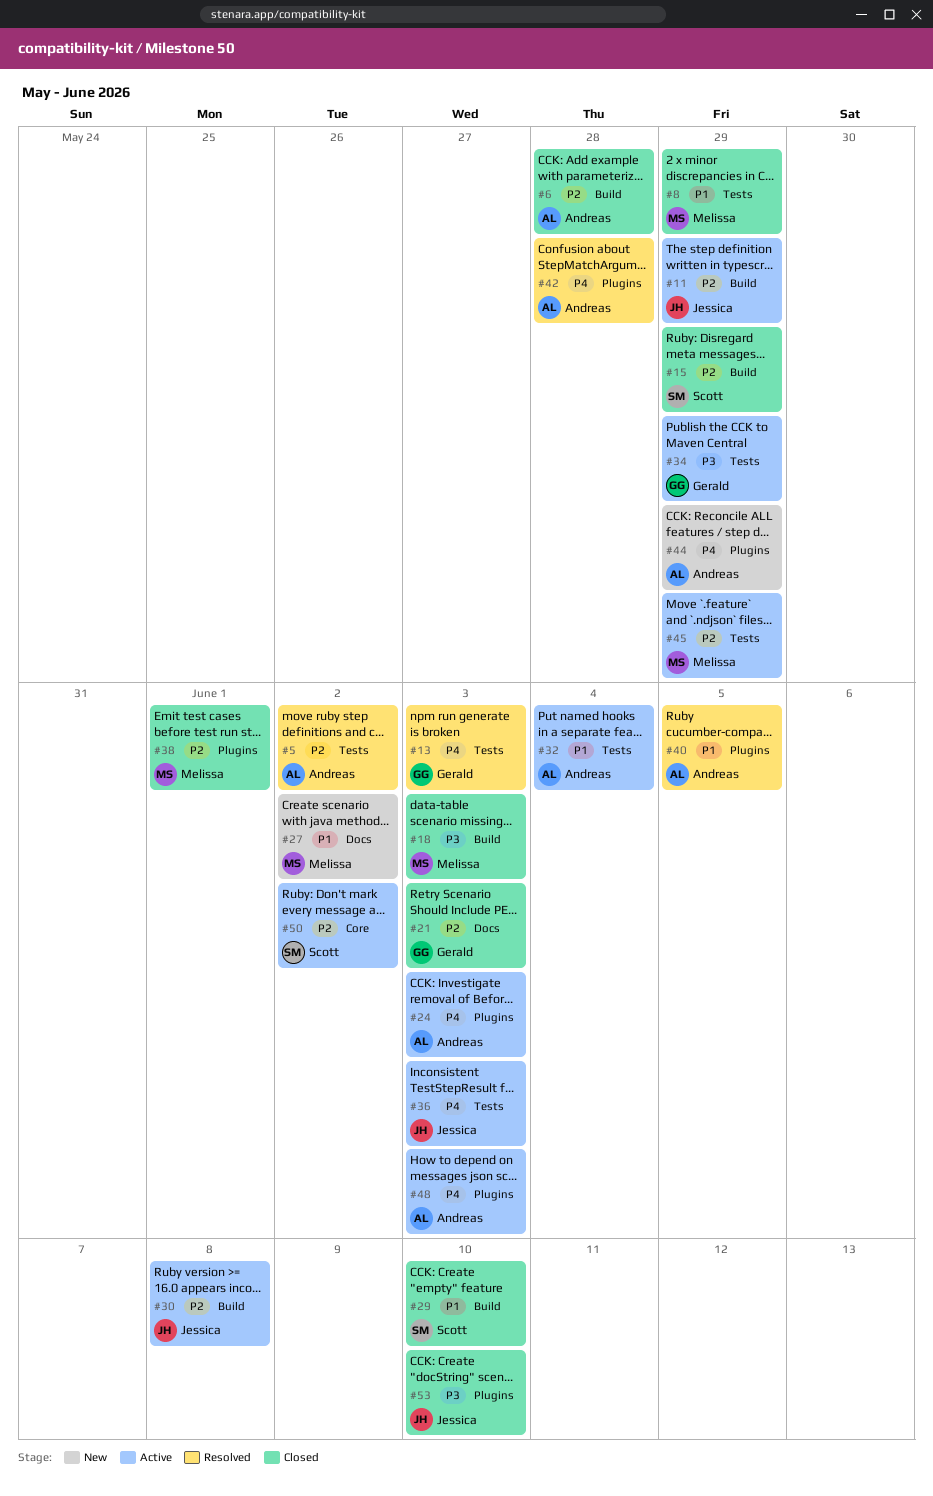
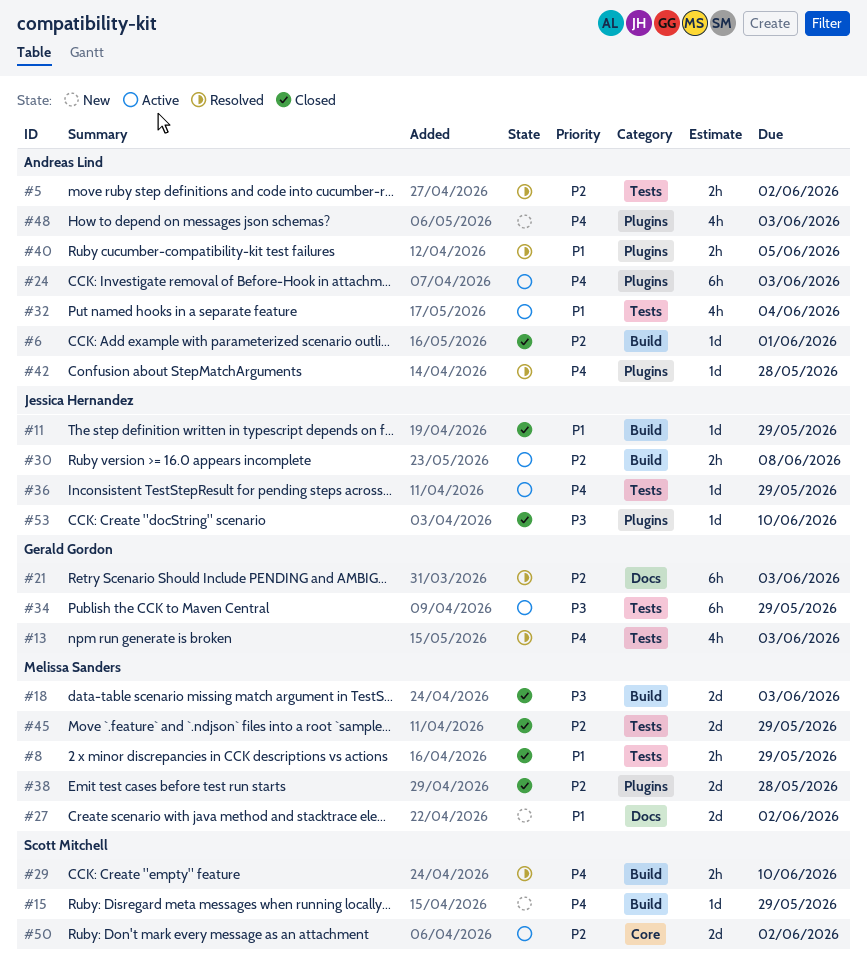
#6, due: May 28 -> Jun 1
#11, status: Active -> Closed
#11, priority: P2 -> P1
#15, status: Closed -> New
#15, priority: P2 -> P4
#21, status: Closed -> Resolved
#29, status: Closed -> Resolved
#29, priority: P1 -> P4
#36, due: Jun 3 -> May 29
#38, due: Jun 1 -> May 28
#44: present -> none
#45, status: Active -> Closed
#48, status: Active -> New

